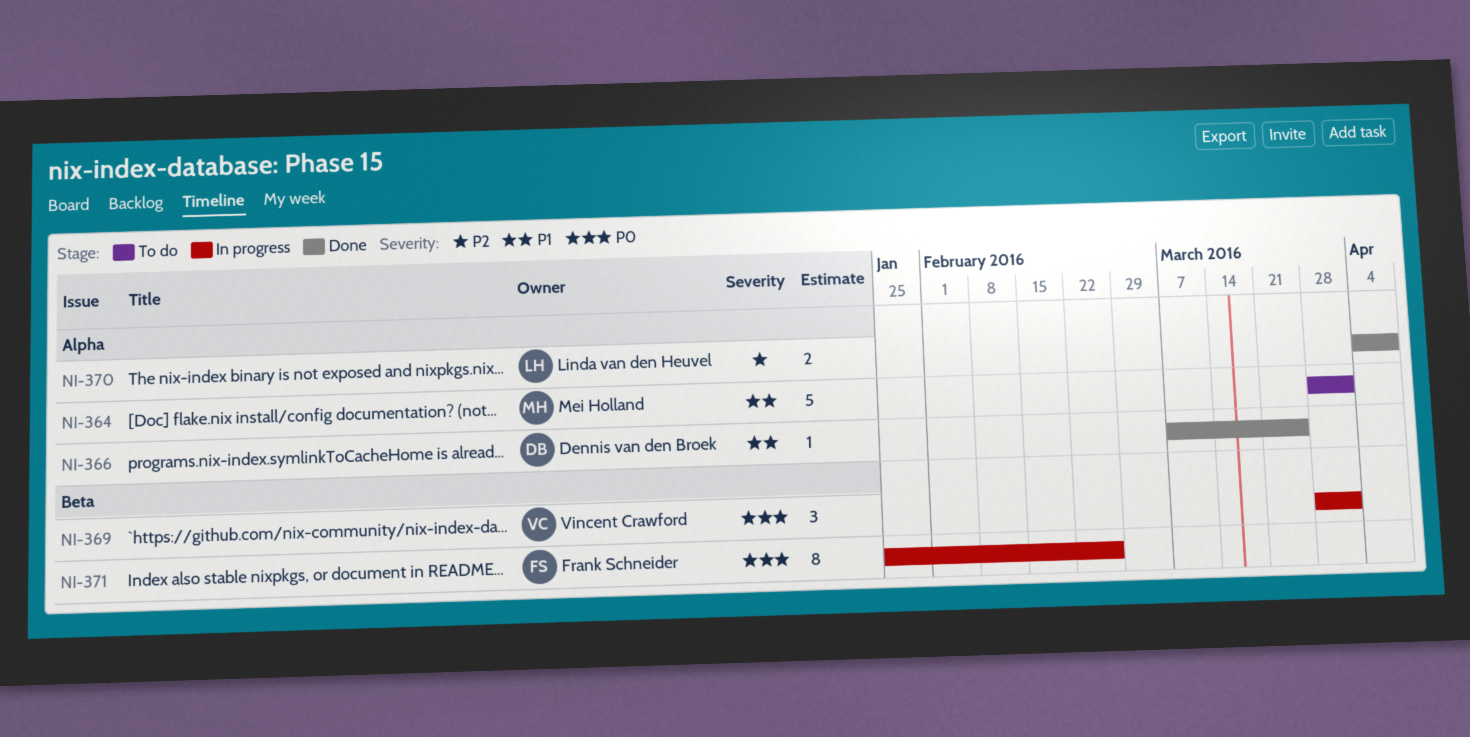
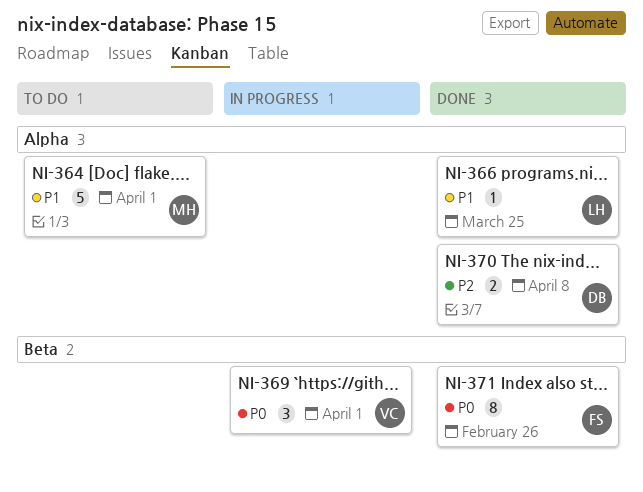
NI-366, owner: Dennis van den Broek -> Linda van den Heuvel
NI-370, owner: Linda van den Heuvel -> Dennis van den Broek
NI-371, status: In progress -> Done

